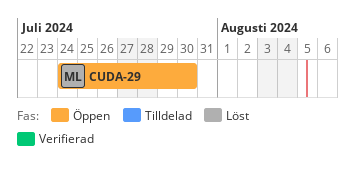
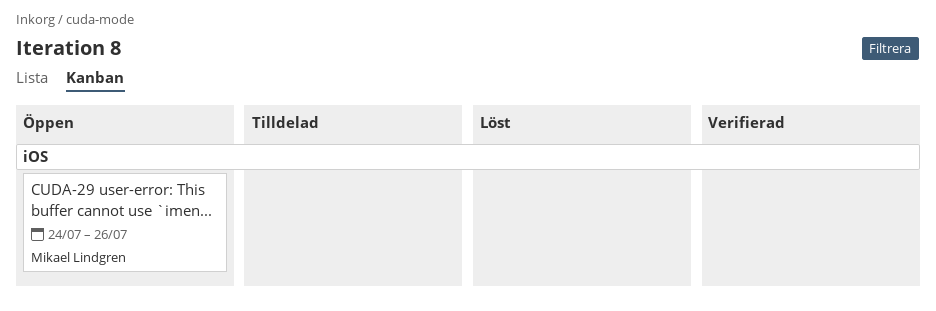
CUDA-29, due: Jul 30 -> Jul 26

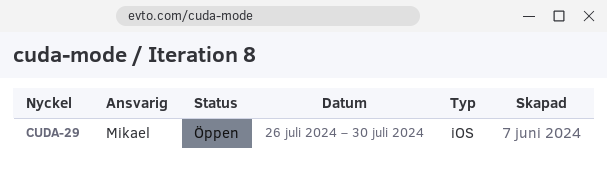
CUDA-29, start: Jul 24 -> Jul 26
CUDA-29, due: Jul 26 -> Jul 30

